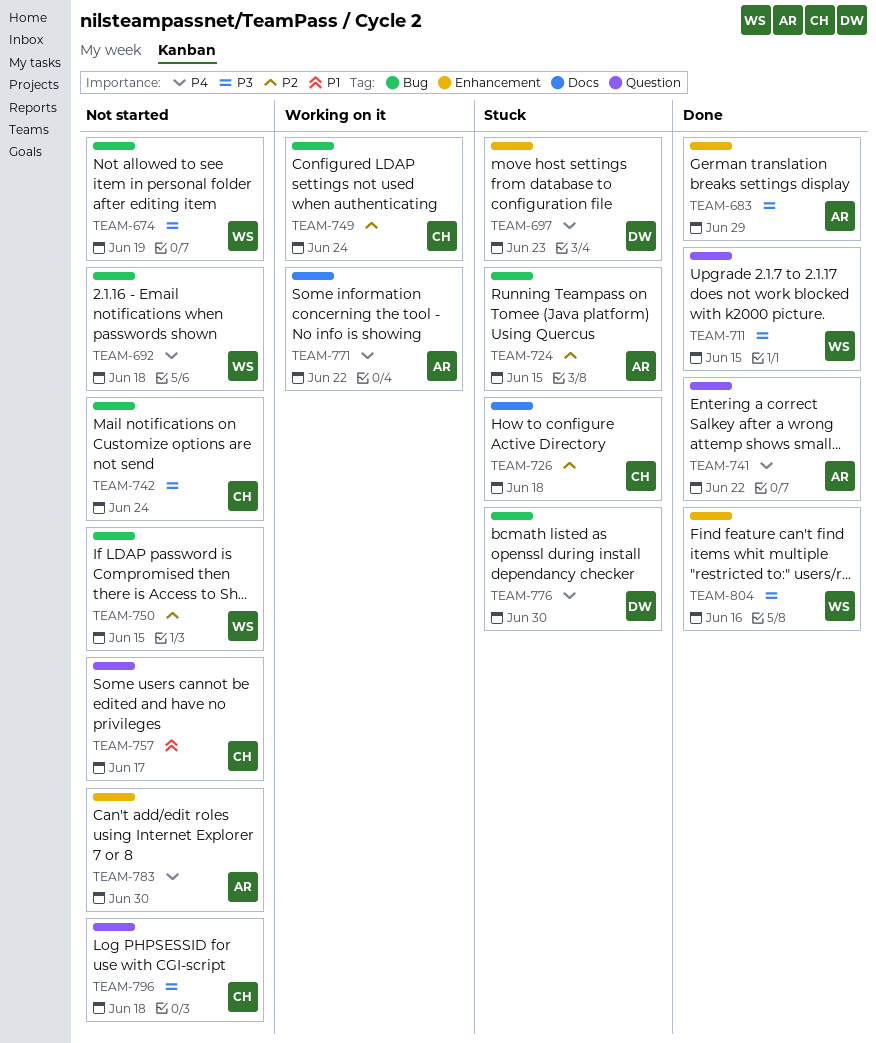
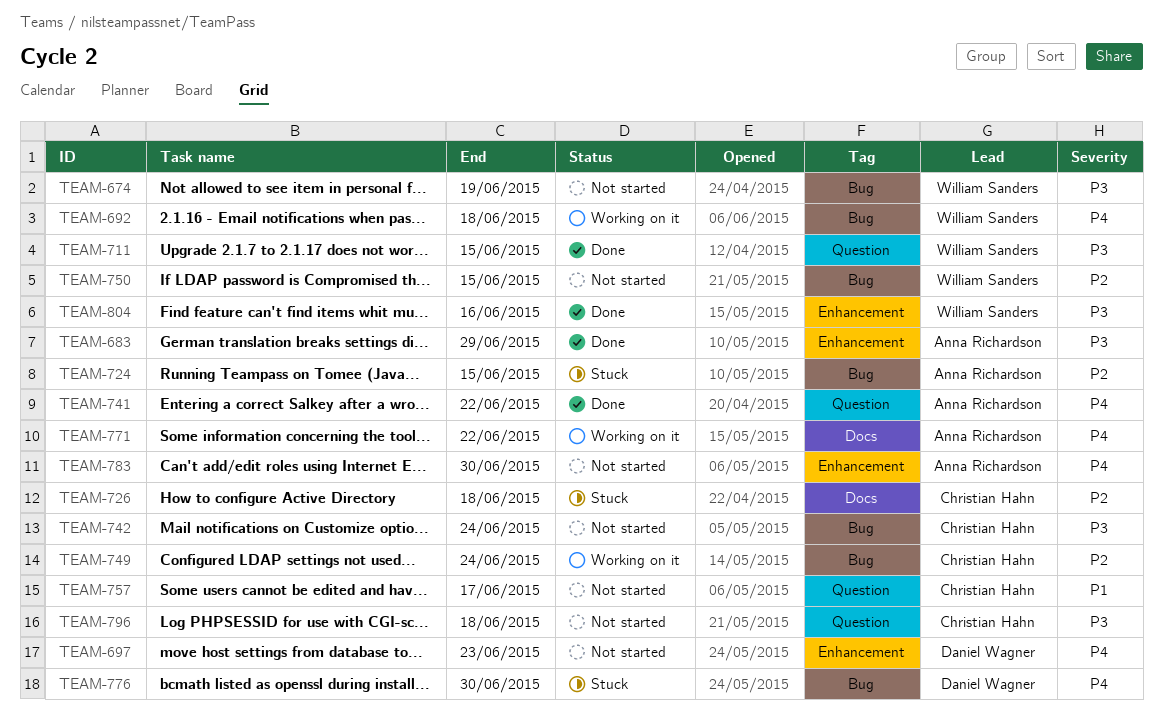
TEAM-692, status: Not started -> Working on it
TEAM-697, status: Stuck -> Not started

